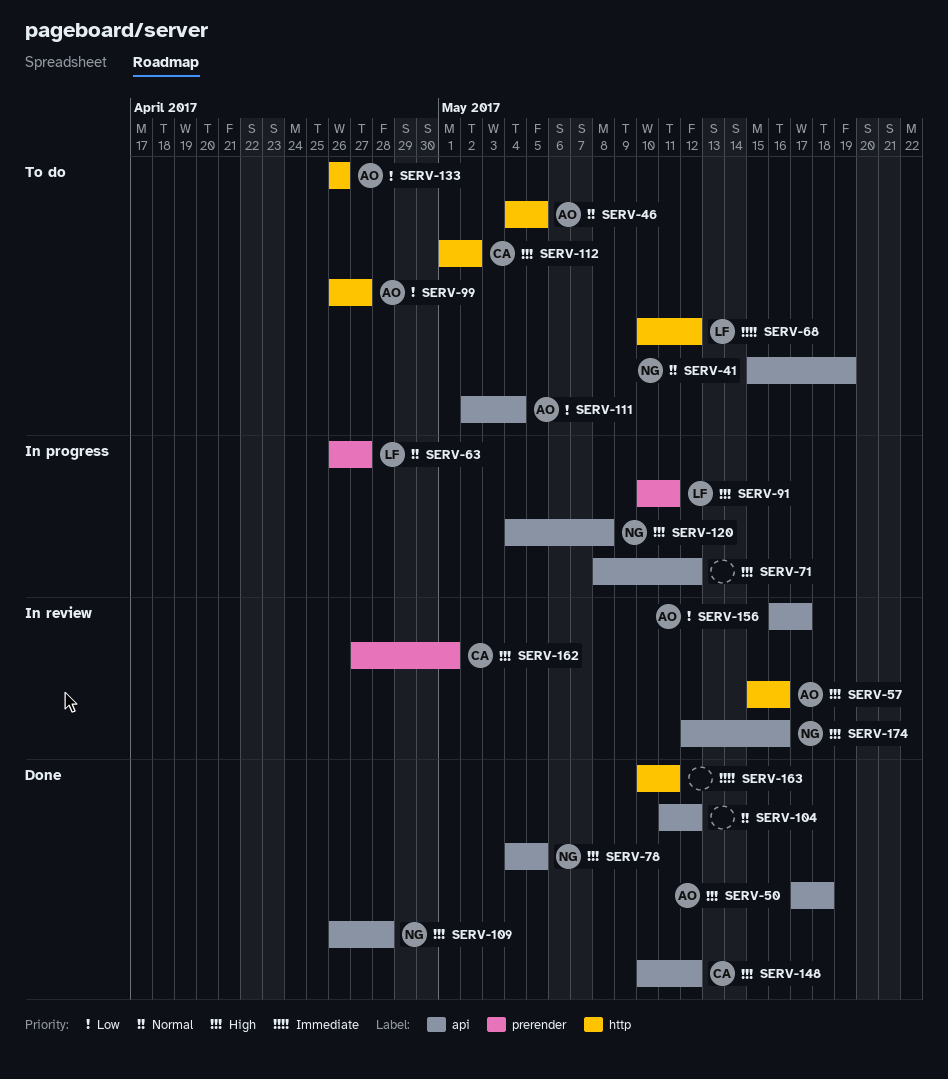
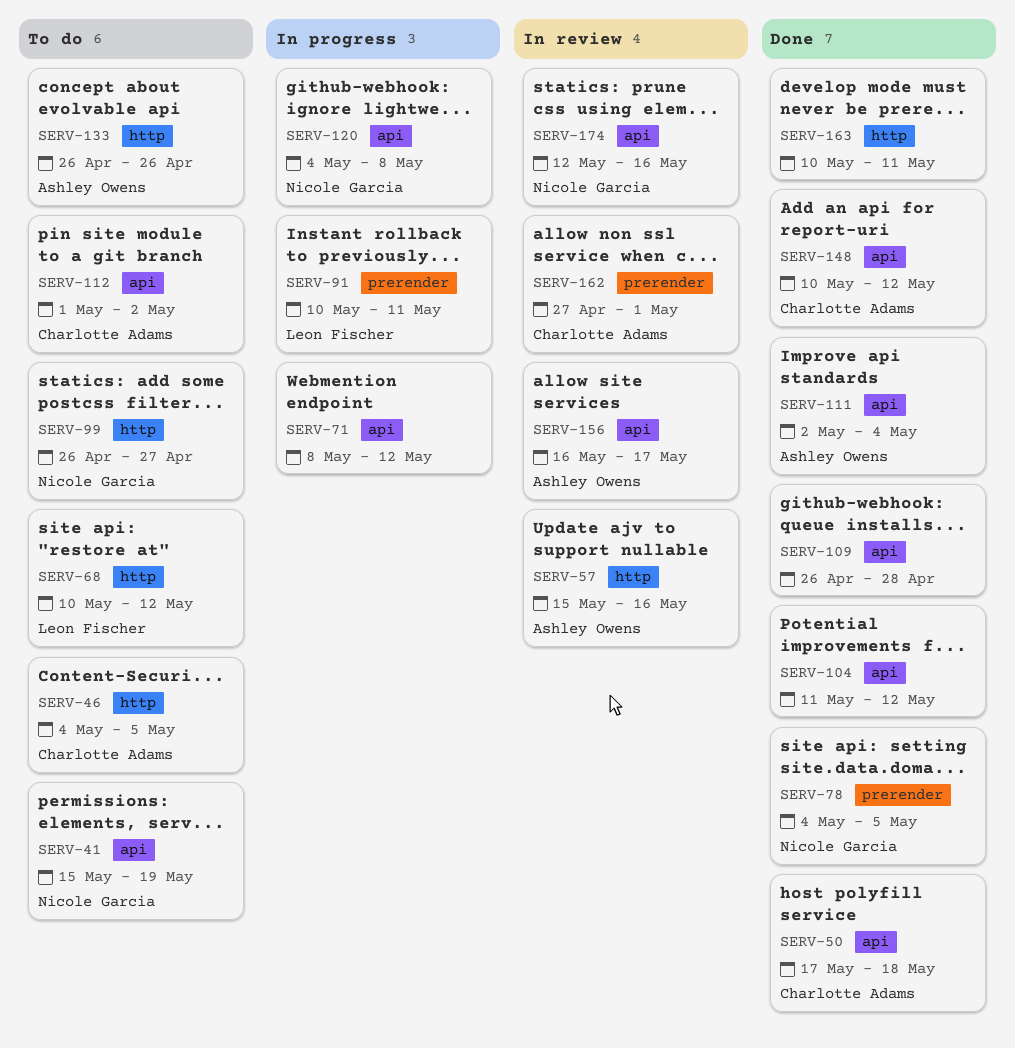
SERV-46, owner: Ashley Owens -> Charlotte Adams
SERV-50, owner: Ashley Owens -> Charlotte Adams
SERV-63: present -> none
SERV-78, label: api -> prerender
SERV-99, owner: Ashley Owens -> Nicole Garcia
SERV-109, owner: Nicole Garcia -> none
SERV-111, status: To do -> Done
SERV-112, label: http -> api

